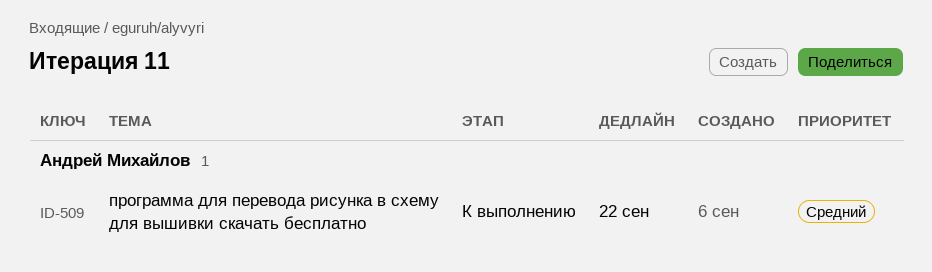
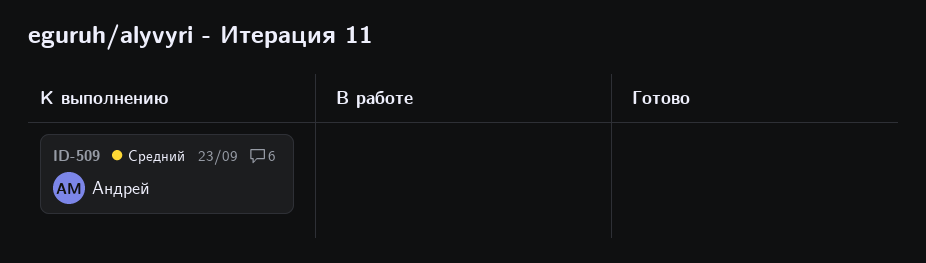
ID-509, due: Sep 22 -> Sep 23

